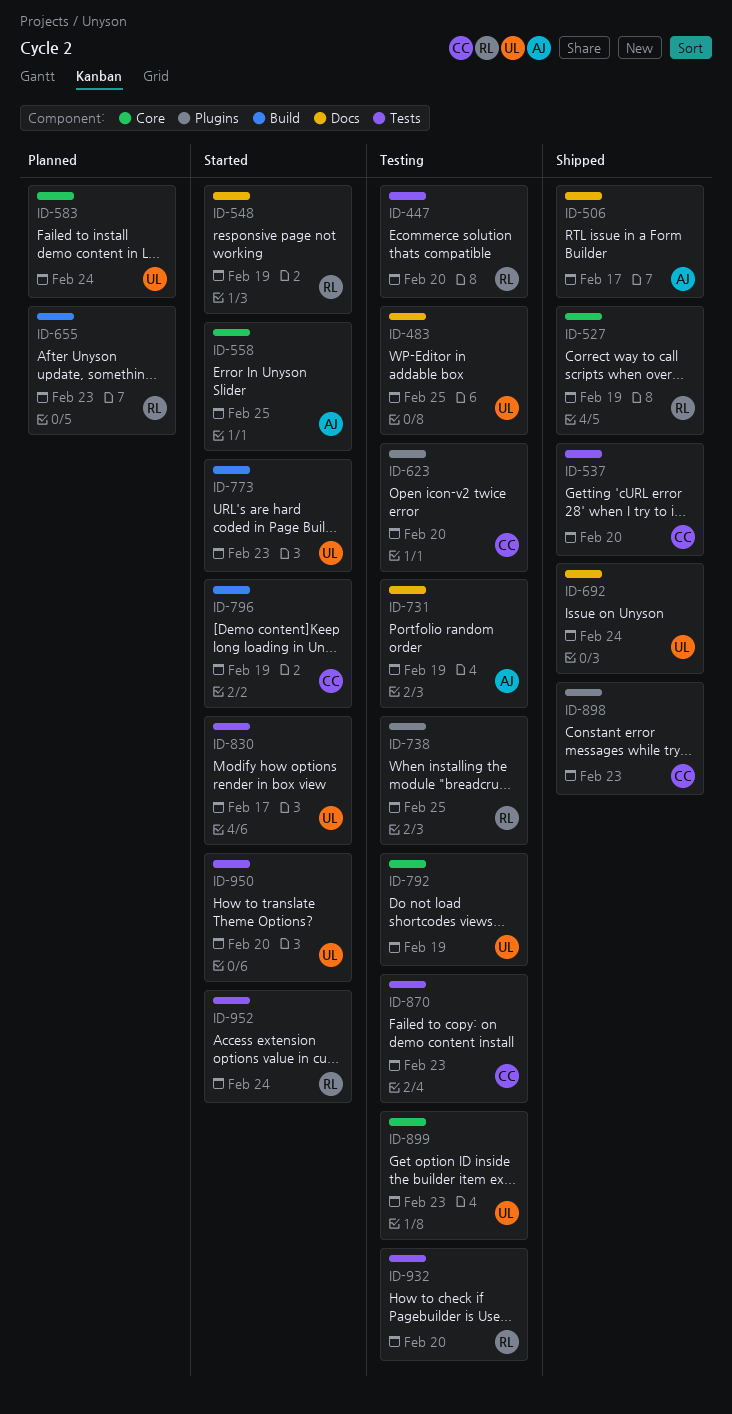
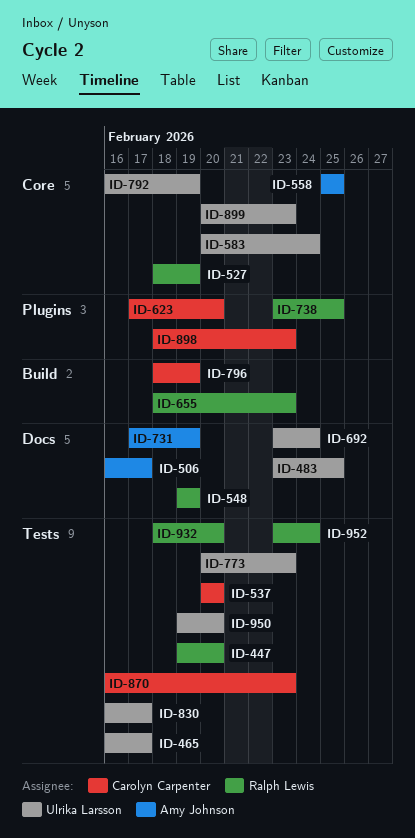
ID-465: none -> present
ID-773, label: Build -> Tests

